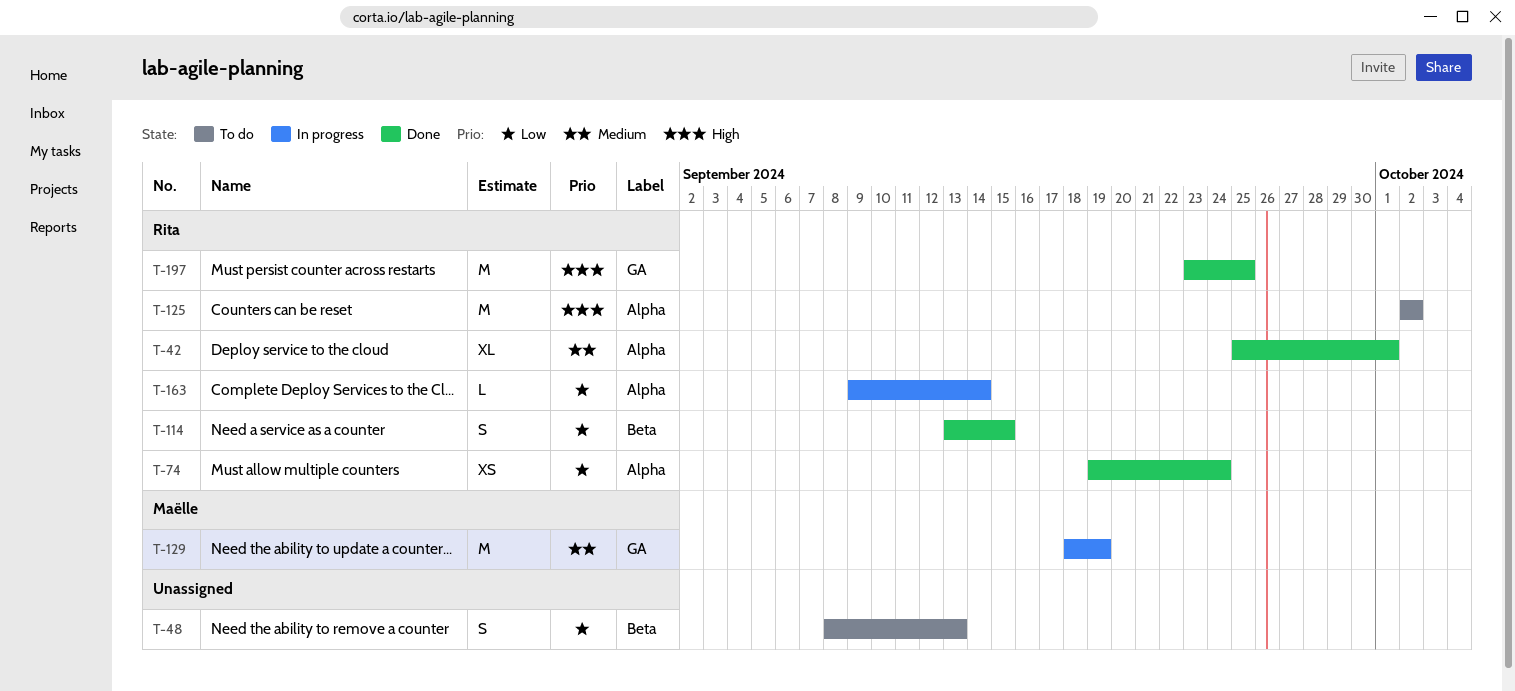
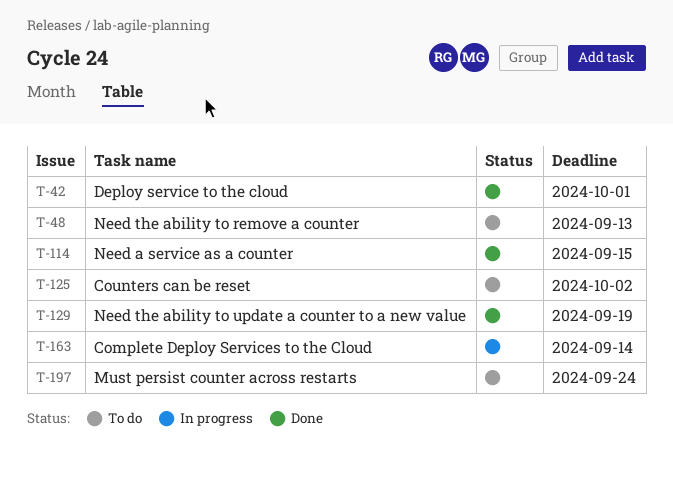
T-74: present -> none
T-129, status: In progress -> Done
T-197, status: Done -> To do
T-197, due: Sep 25 -> Sep 24

